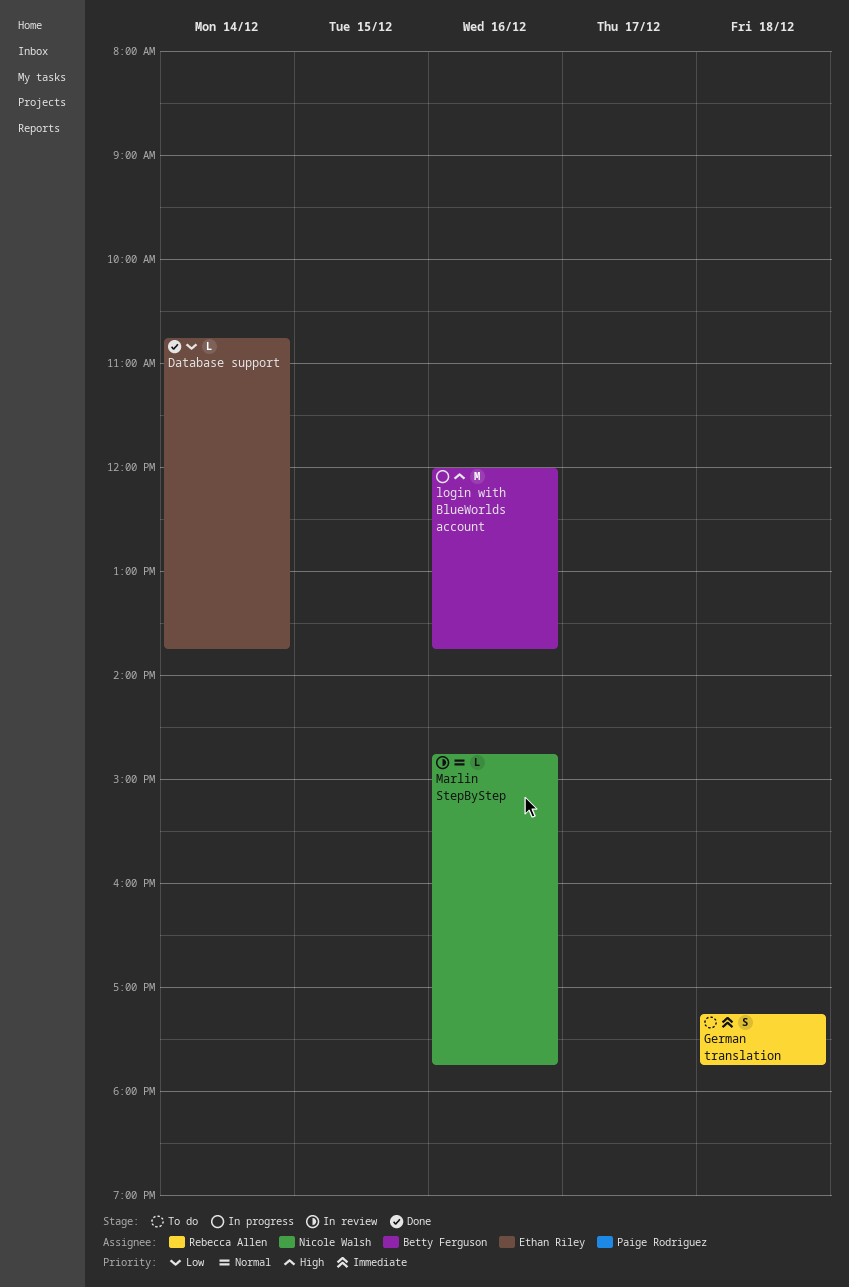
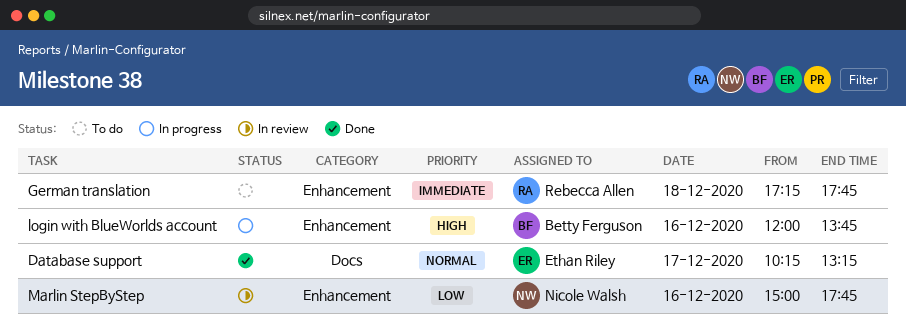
Database support, priority: Low -> Normal
Database support, day: Dec 14 -> Dec 17
Database support, begins: 10:45 -> 10:15
Database support, ends: 13:45 -> 13:15
Marlin StepByStep, priority: Normal -> Low
Marlin StepByStep, begins: 14:45 -> 15:00

